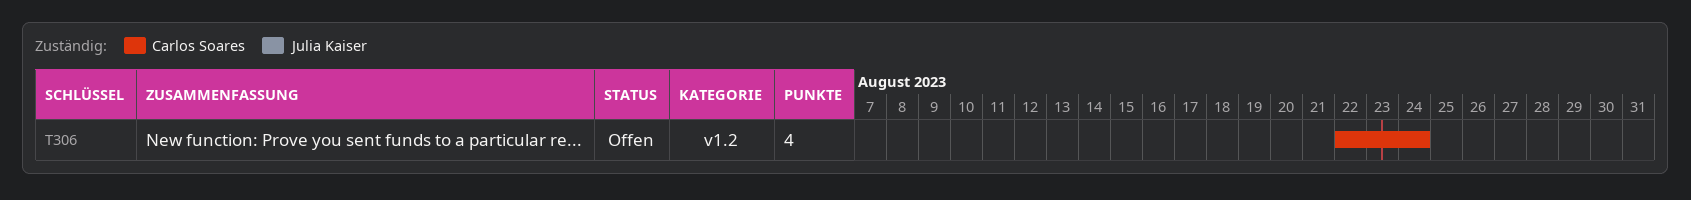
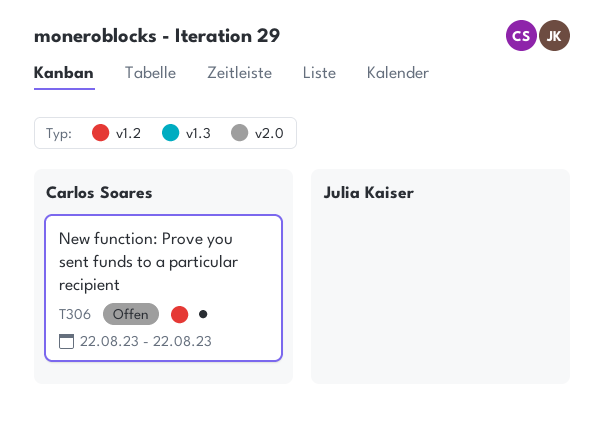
T306, estimate: 4 -> 1
T306, due: Aug 24 -> Aug 22

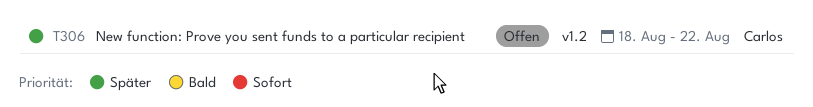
T306, start: Aug 22 -> Aug 18

